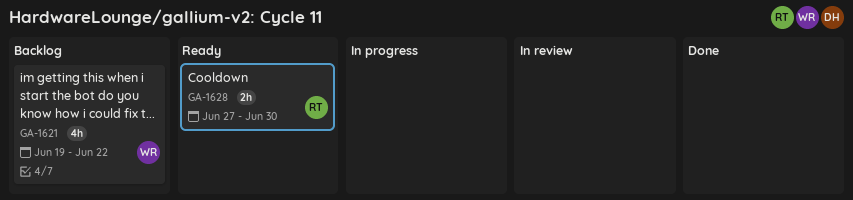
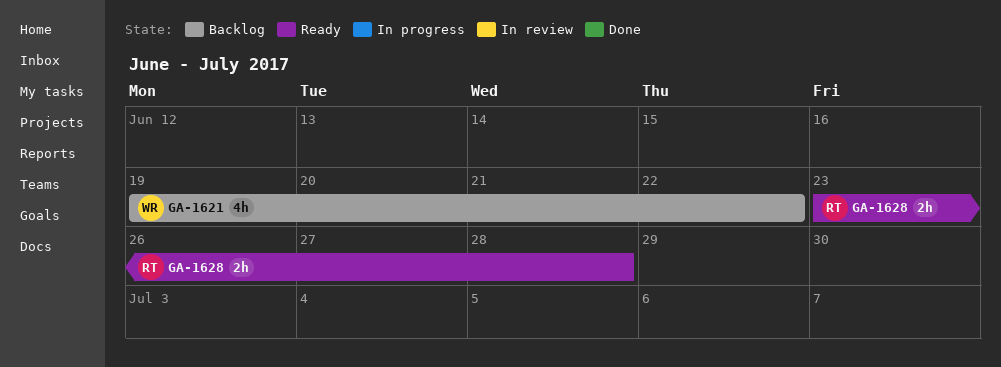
GA-1628, start: Jun 27 -> Jun 23
GA-1628, due: Jun 30 -> Jun 28

